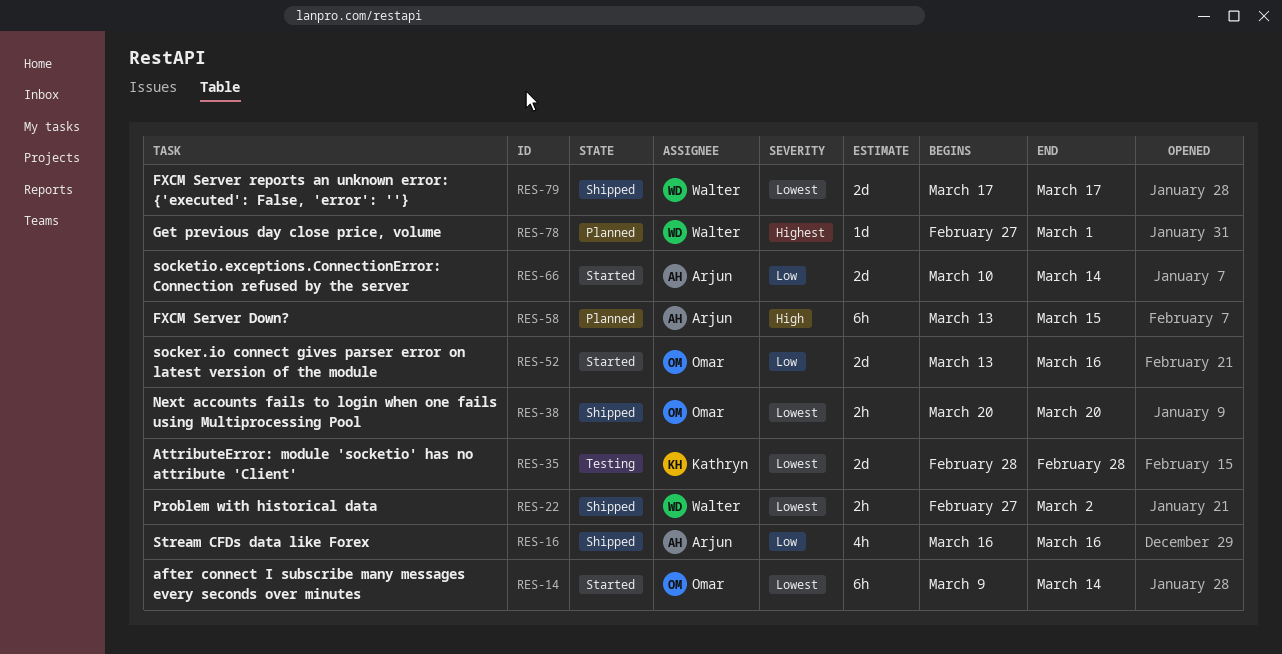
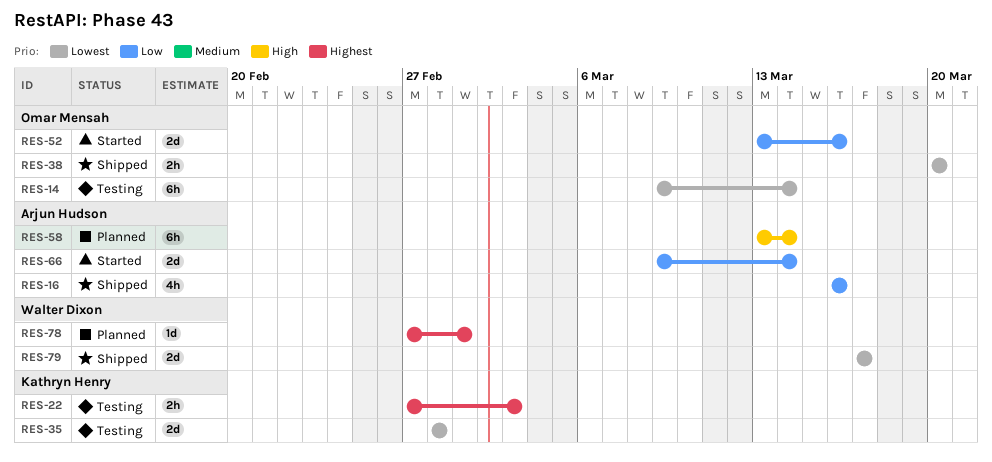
RES-14, status: Started -> Testing
RES-22, status: Shipped -> Testing
RES-22, owner: Walter Dixon -> Kathryn Henry
RES-22, priority: Lowest -> Highest
RES-22, due: Mar 2 -> Mar 3
RES-58, due: Mar 15 -> Mar 14
RES-66, start: Mar 10 -> Mar 9

